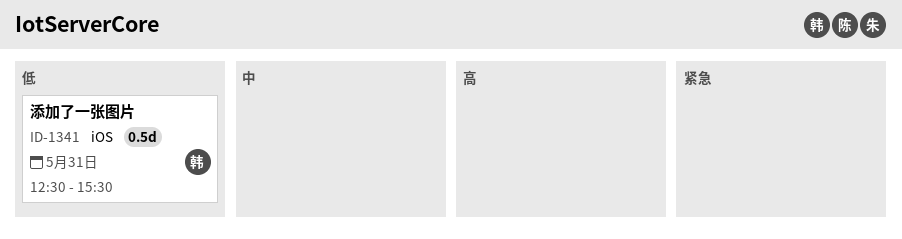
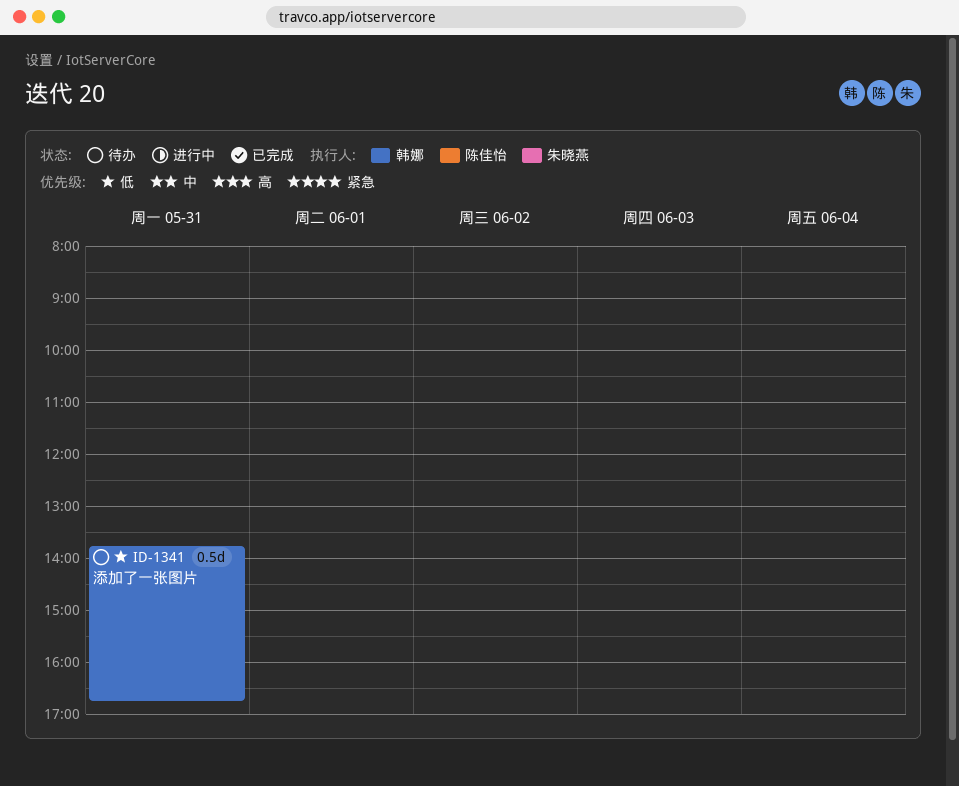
ID-1341, begins: 12:30 -> 13:45
ID-1341, ends: 15:30 -> 16:45

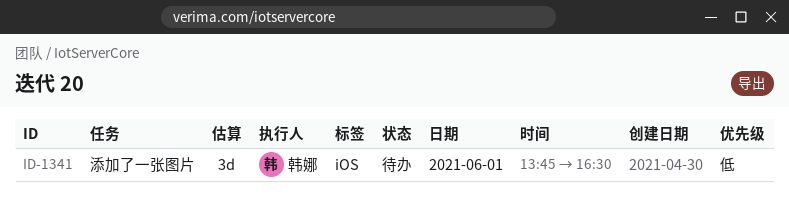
ID-1341, estimate: 0.5d -> 3d
ID-1341, day: May 31 -> Jun 1
ID-1341, ends: 16:45 -> 16:30

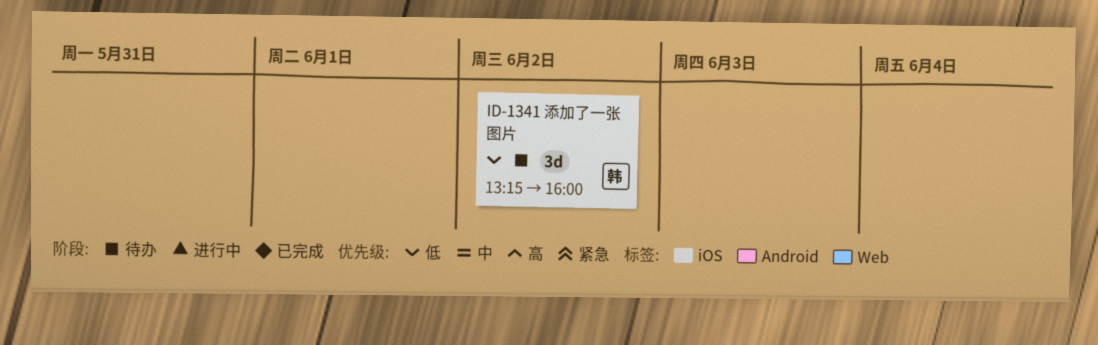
ID-1341, day: Jun 1 -> Jun 2
ID-1341, begins: 13:45 -> 13:15
ID-1341, ends: 16:30 -> 16:00

